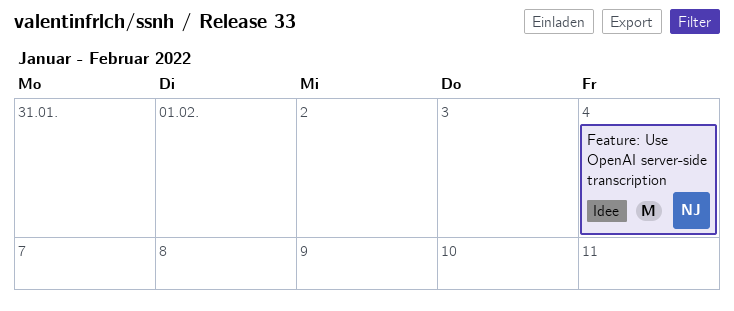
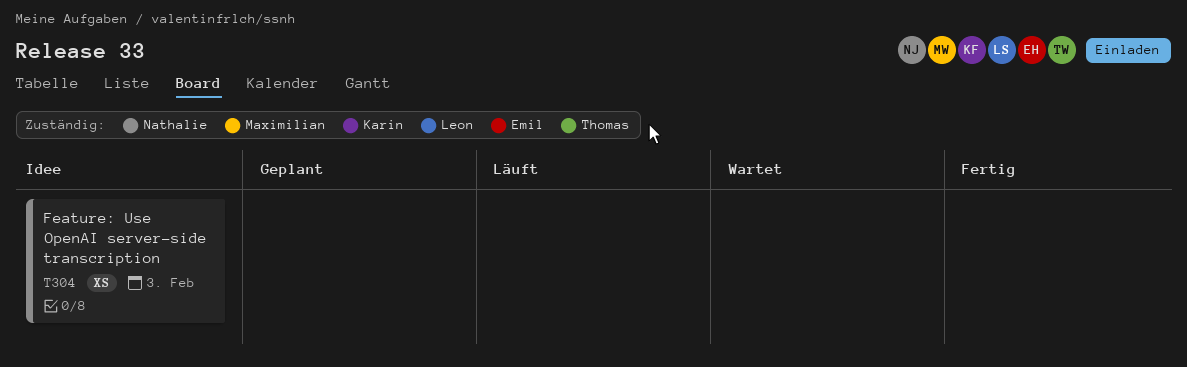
Feature: Use OpenAI server-side transcription, estimate: M -> XS
Feature: Use OpenAI server-side transcription, due: Feb 4 -> Feb 3

